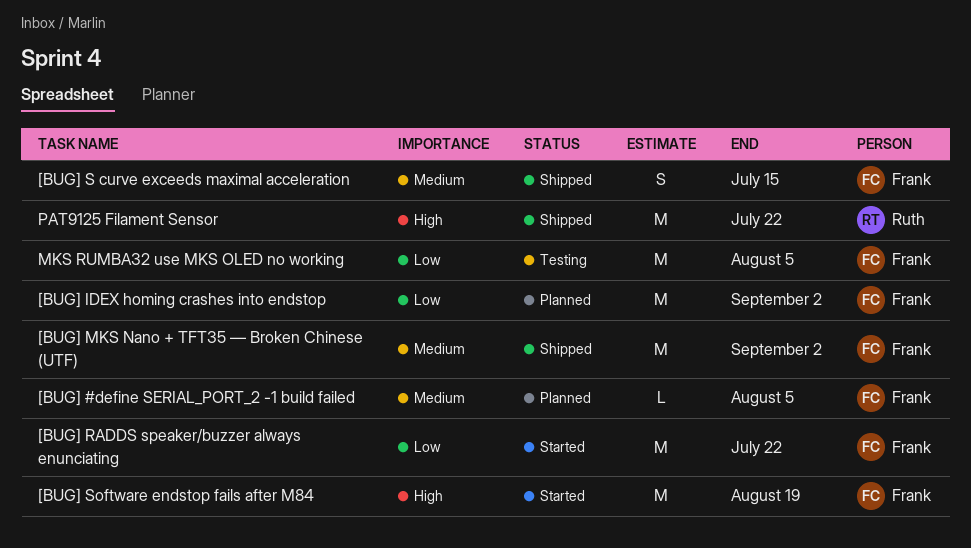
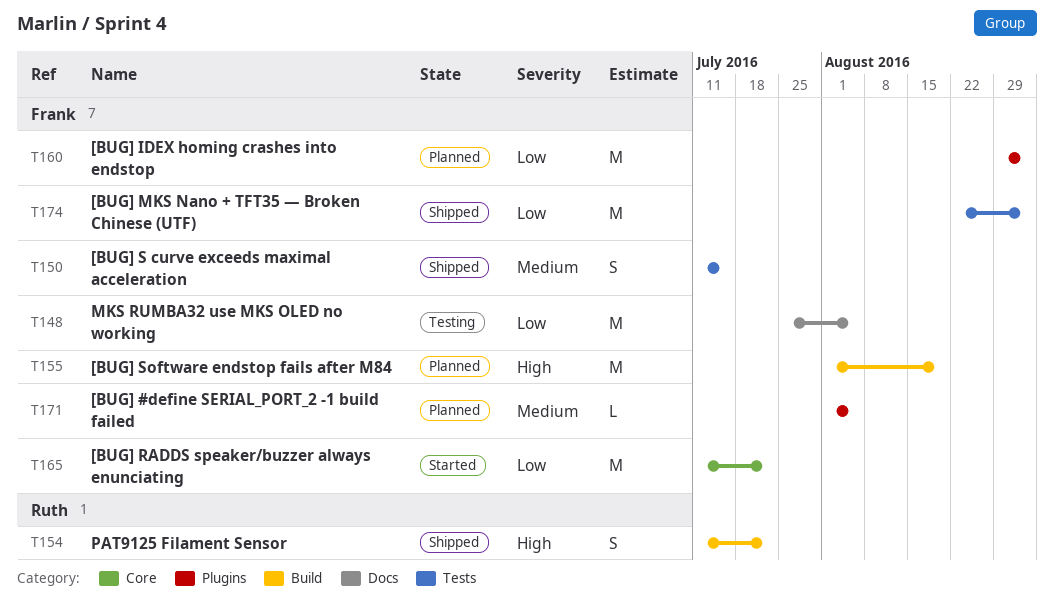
[BUG] MKS Nano + TFT35 — Broken Chinese (UTF), priority: Medium -> Low
[BUG] Software endstop fails after M84, status: Started -> Planned
PAT9125 Filament Sensor, estimate: M -> S

